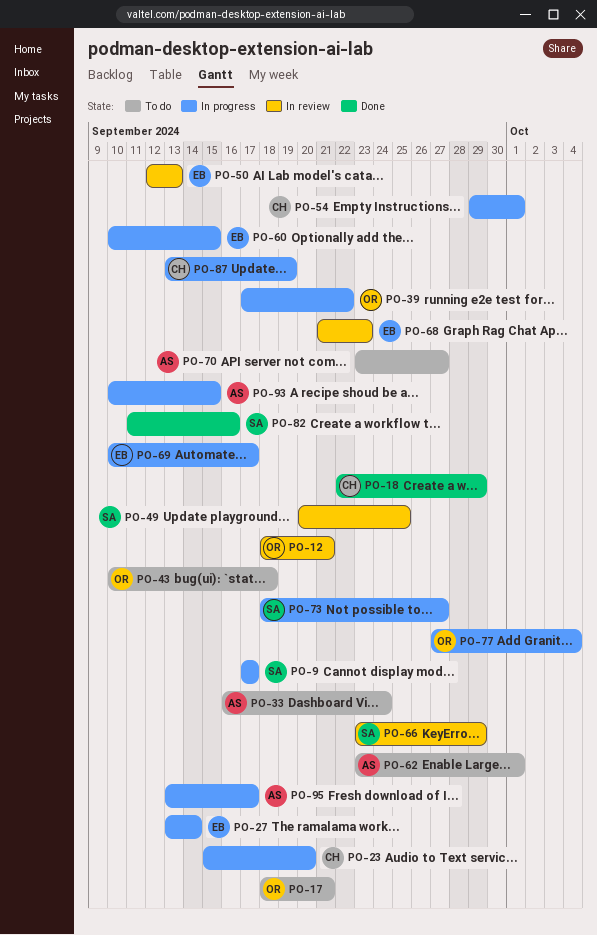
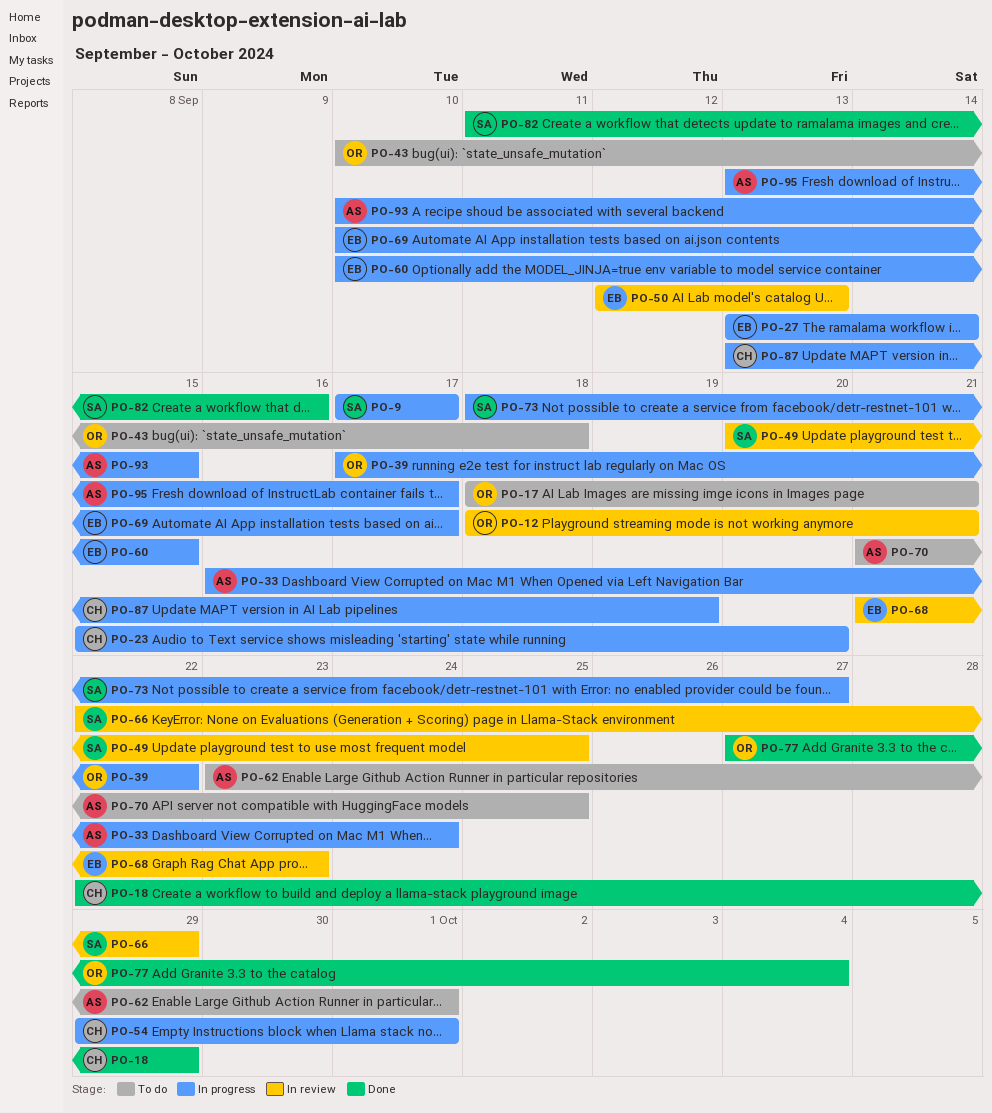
PO-33, status: To do -> In progress
PO-66, start: Sep 23 -> Sep 22
PO-70, start: Sep 23 -> Sep 21
PO-70, due: Sep 27 -> Sep 25
PO-77, status: In progress -> Done

